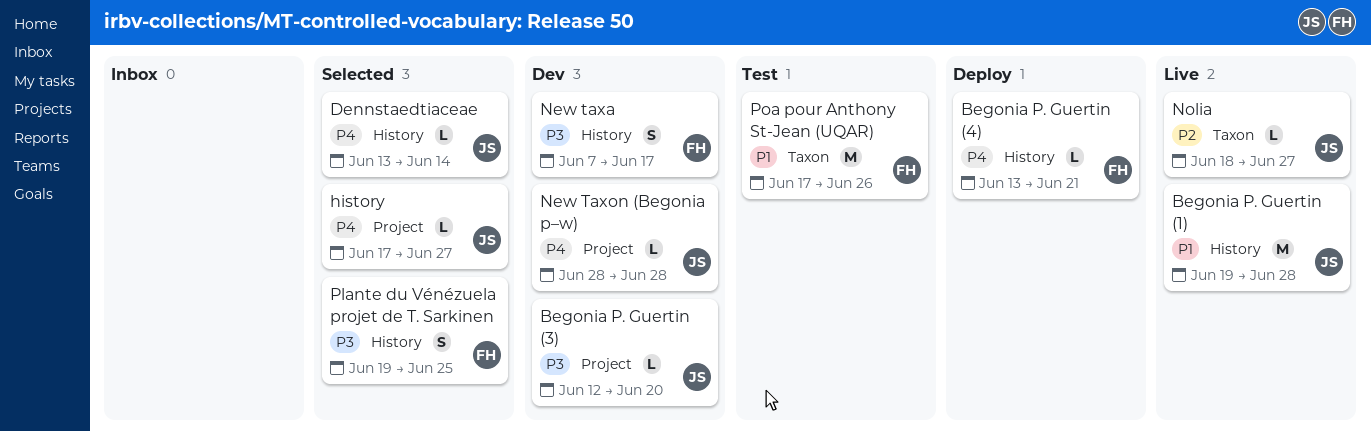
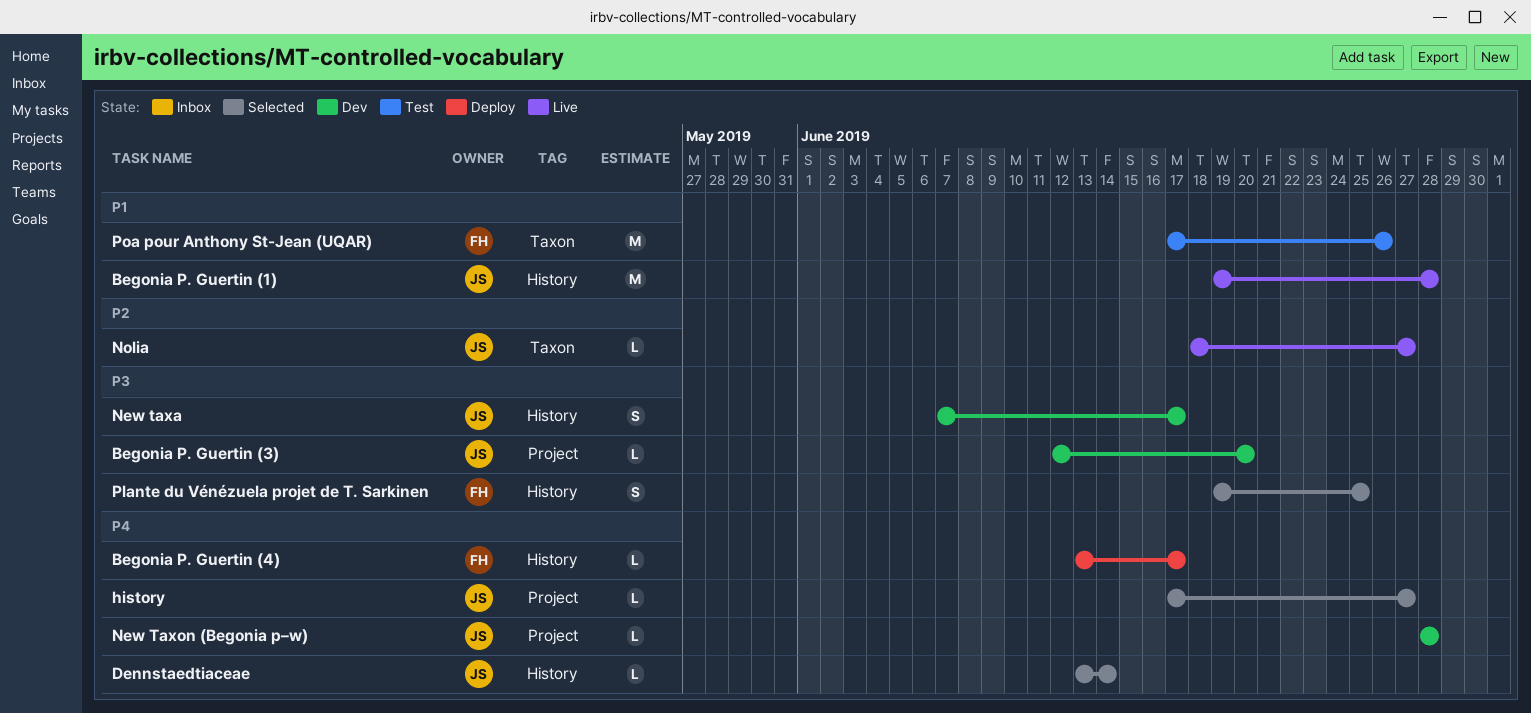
Begonia P. Guertin (4), due: Jun 21 -> Jun 17
New taxa, owner: FH -> JS

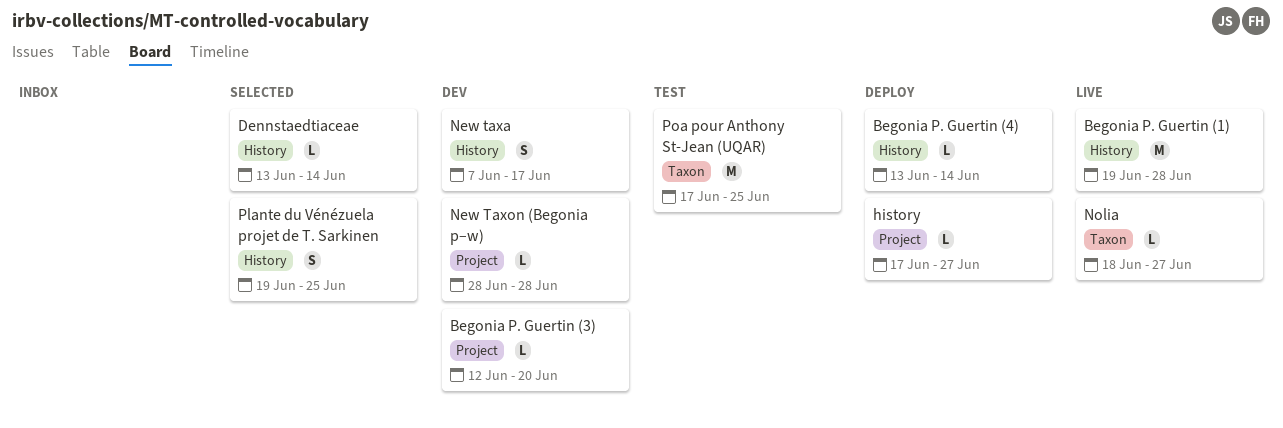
Begonia P. Guertin (4), due: Jun 17 -> Jun 14
history, status: Selected -> Deploy
Poa pour Anthony St-Jean (UQAR), due: Jun 26 -> Jun 25

